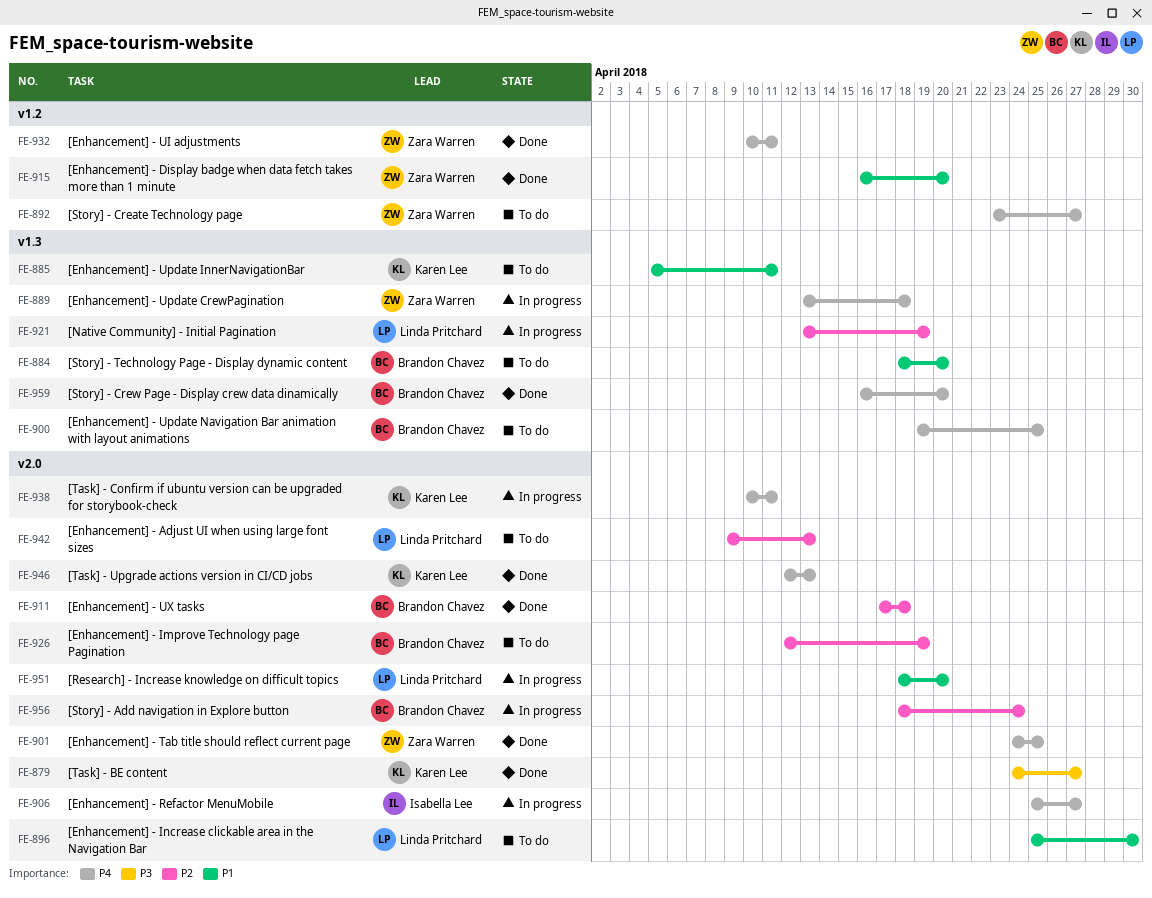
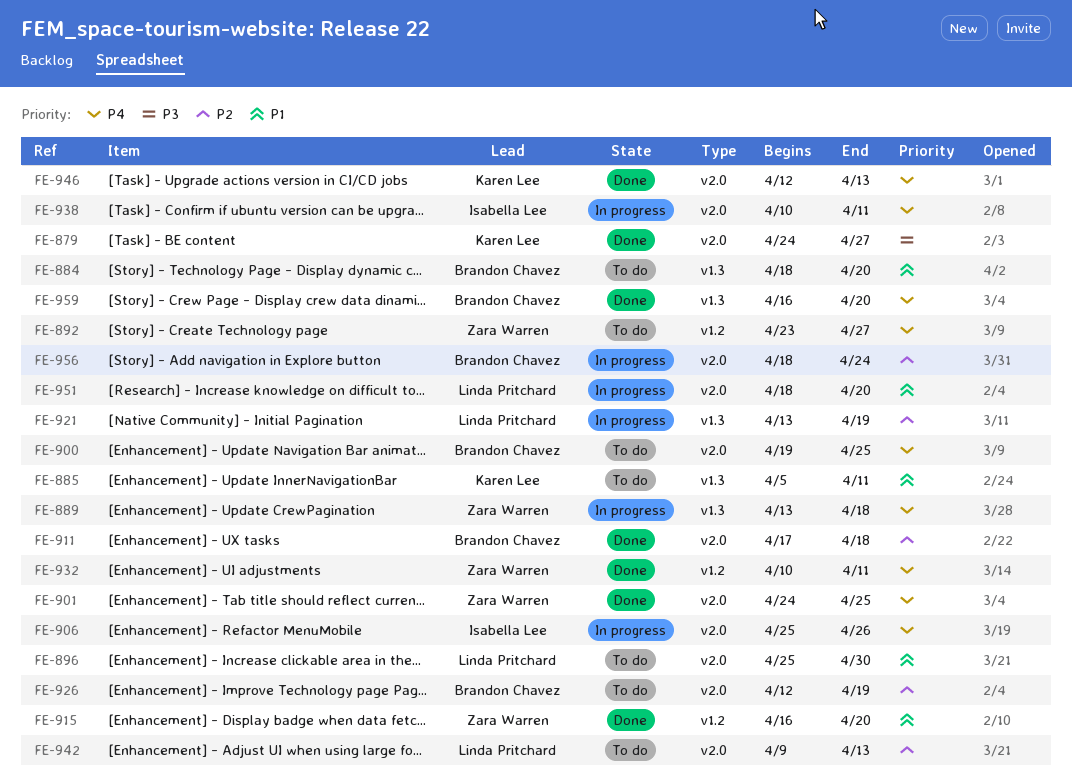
FE-900, label: v1.3 -> v2.0
FE-906, due: Apr 27 -> Apr 26
FE-938, owner: Karen Lee -> Isabella Lee

